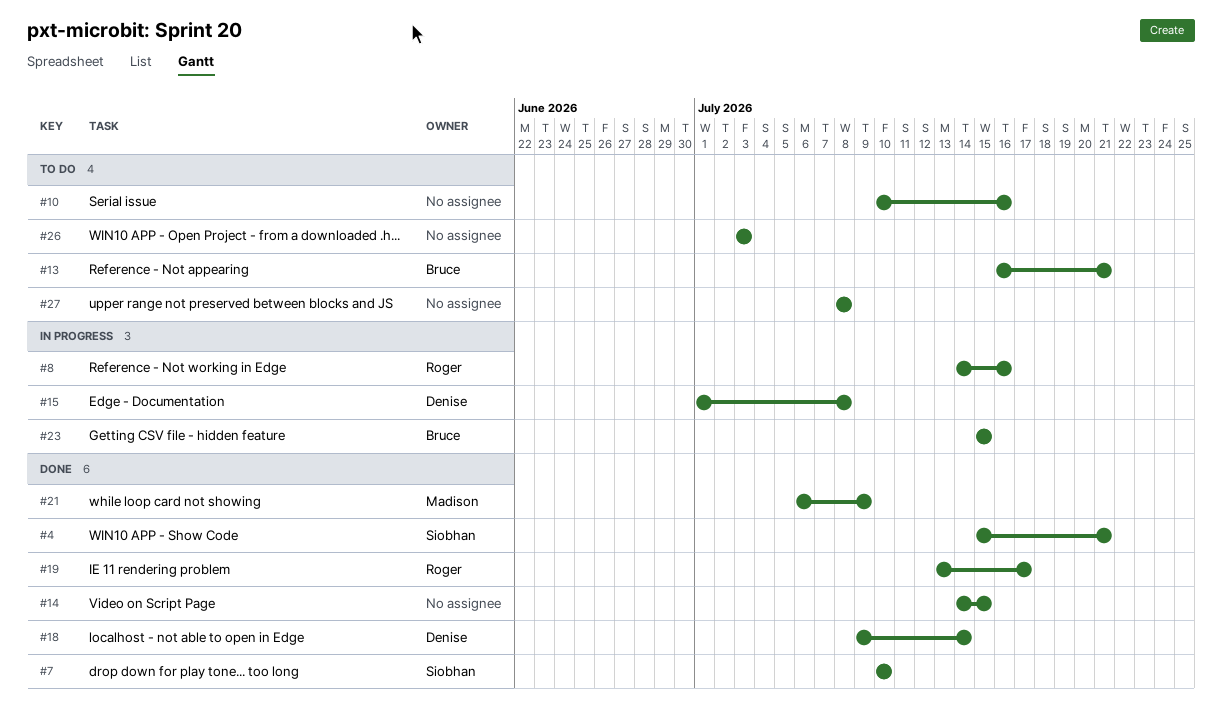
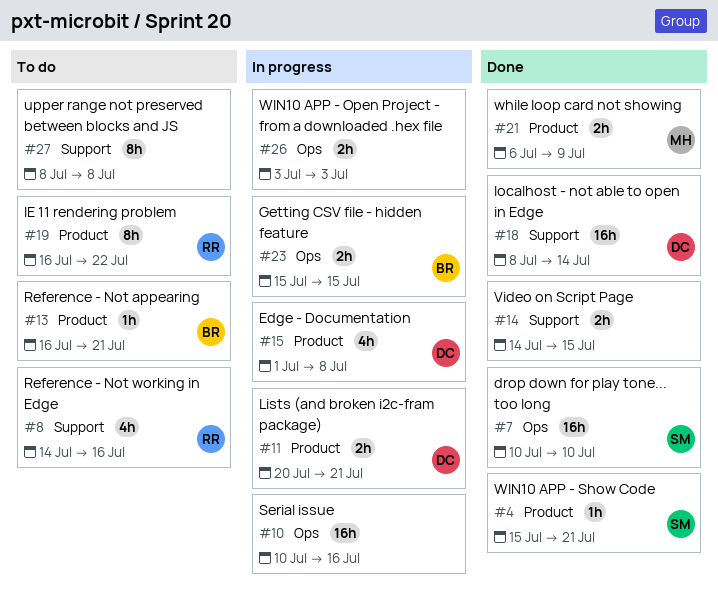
#8, status: In progress -> To do
#10, status: To do -> In progress
#11: none -> present
#18, start: Jul 9 -> Jul 8
#19, status: Done -> To do
#19, start: Jul 13 -> Jul 16
#19, due: Jul 17 -> Jul 22
#26, status: To do -> In progress

